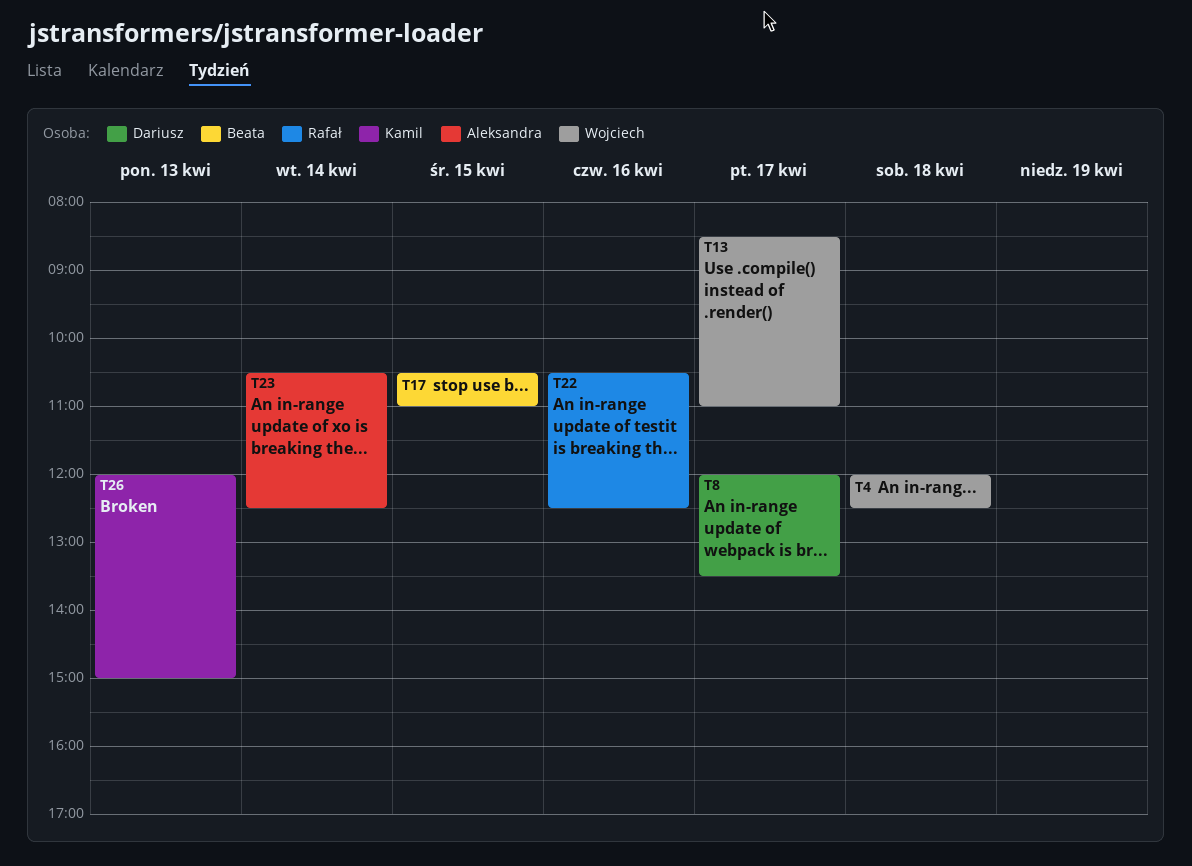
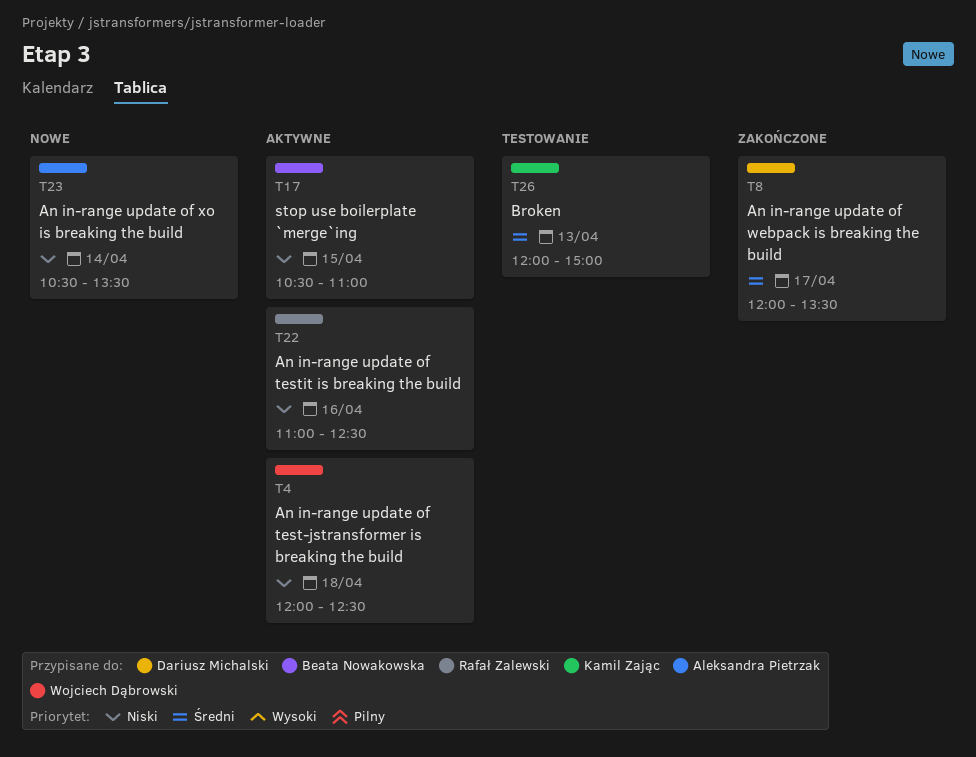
T13: present -> none
T22, begins: 10:30 -> 11:00
T23, ends: 12:30 -> 13:30

